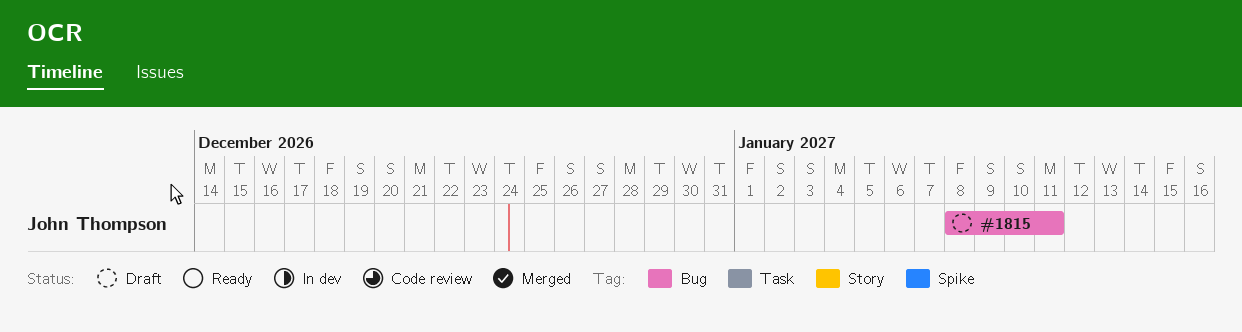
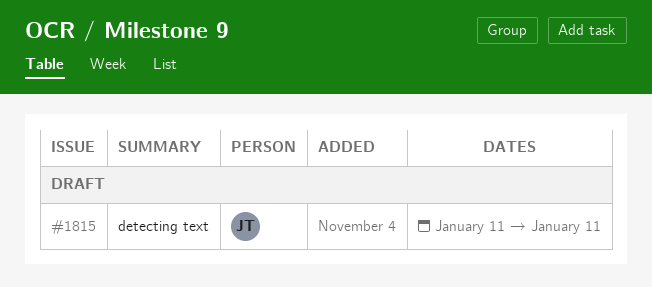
#1815, start: Jan 8 -> Jan 11

